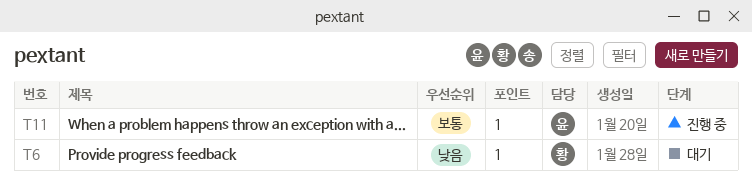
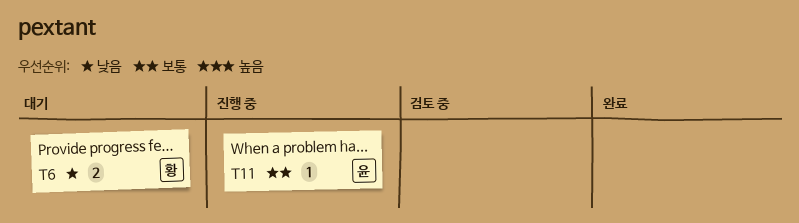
T6, estimate: 1 -> 2

